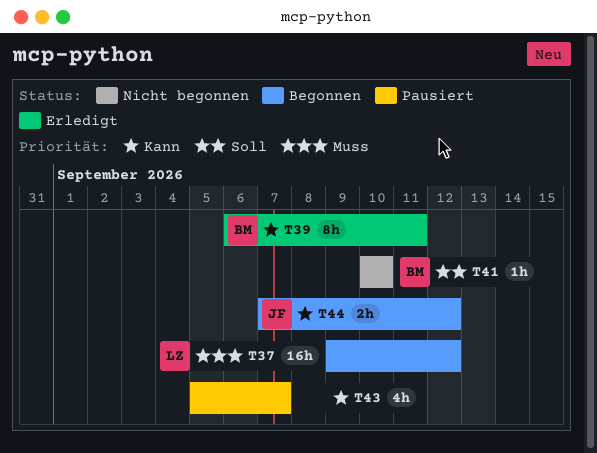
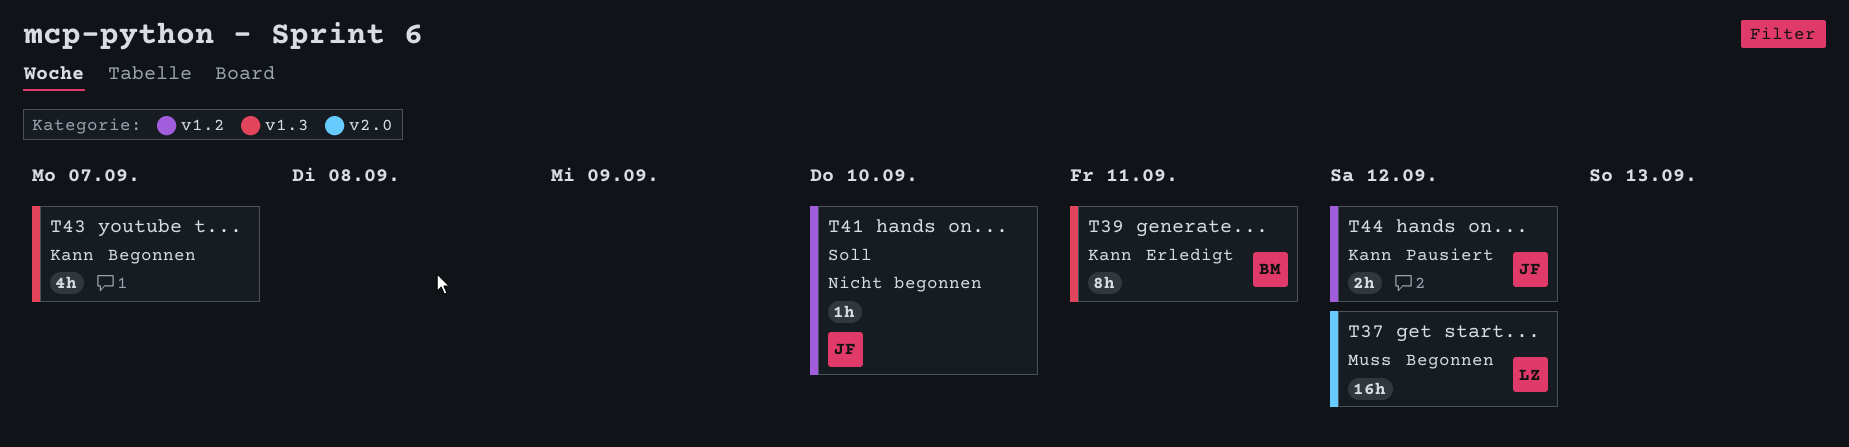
T41, owner: BM -> JF
T43, status: Pausiert -> Begonnen
T44, status: Begonnen -> Pausiert

